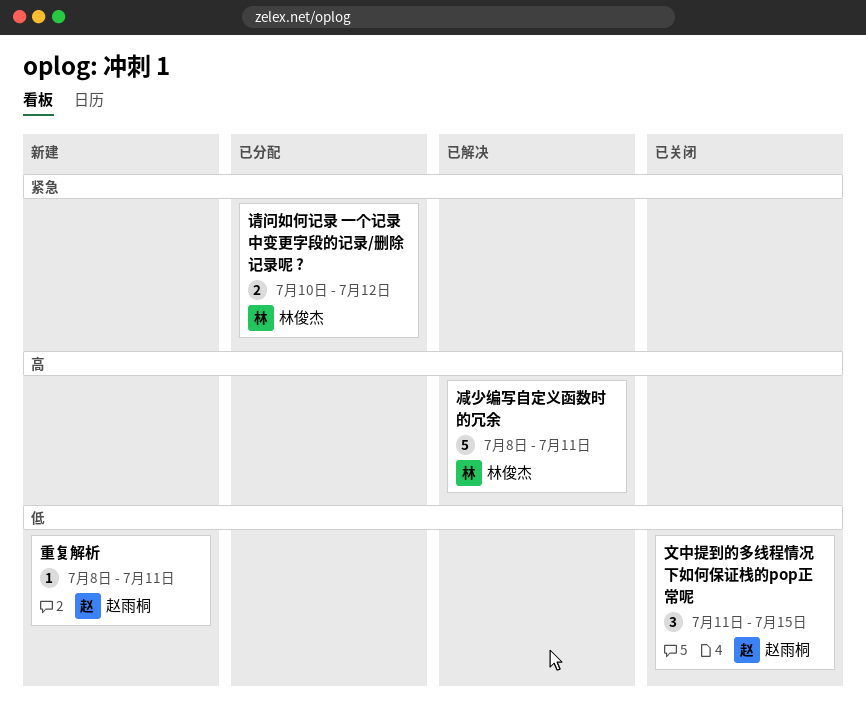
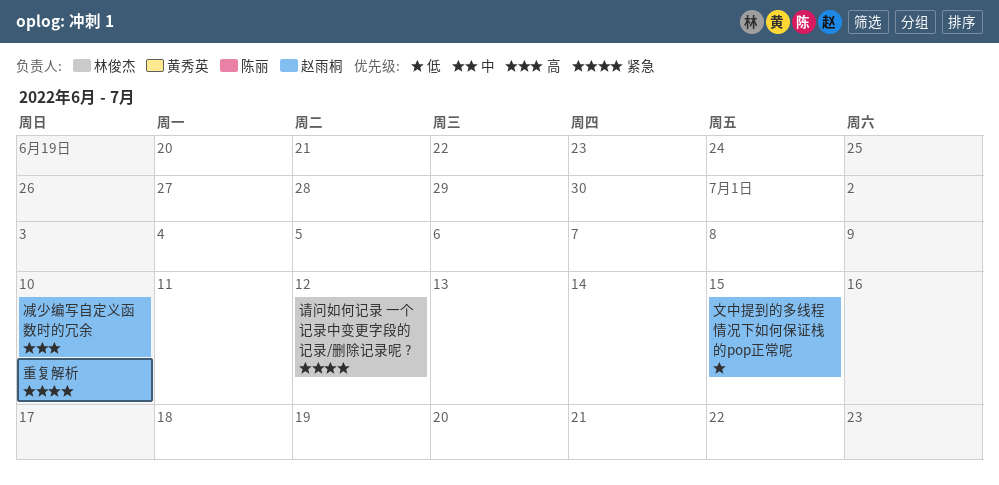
减少编写自定义函数时的冗余, owner: 林俊杰 -> 赵雨桐
减少编写自定义函数时的冗余, due: Jul 11 -> Jul 10
重复解析, priority: 低 -> 紧急
重复解析, due: Jul 11 -> Jul 10

